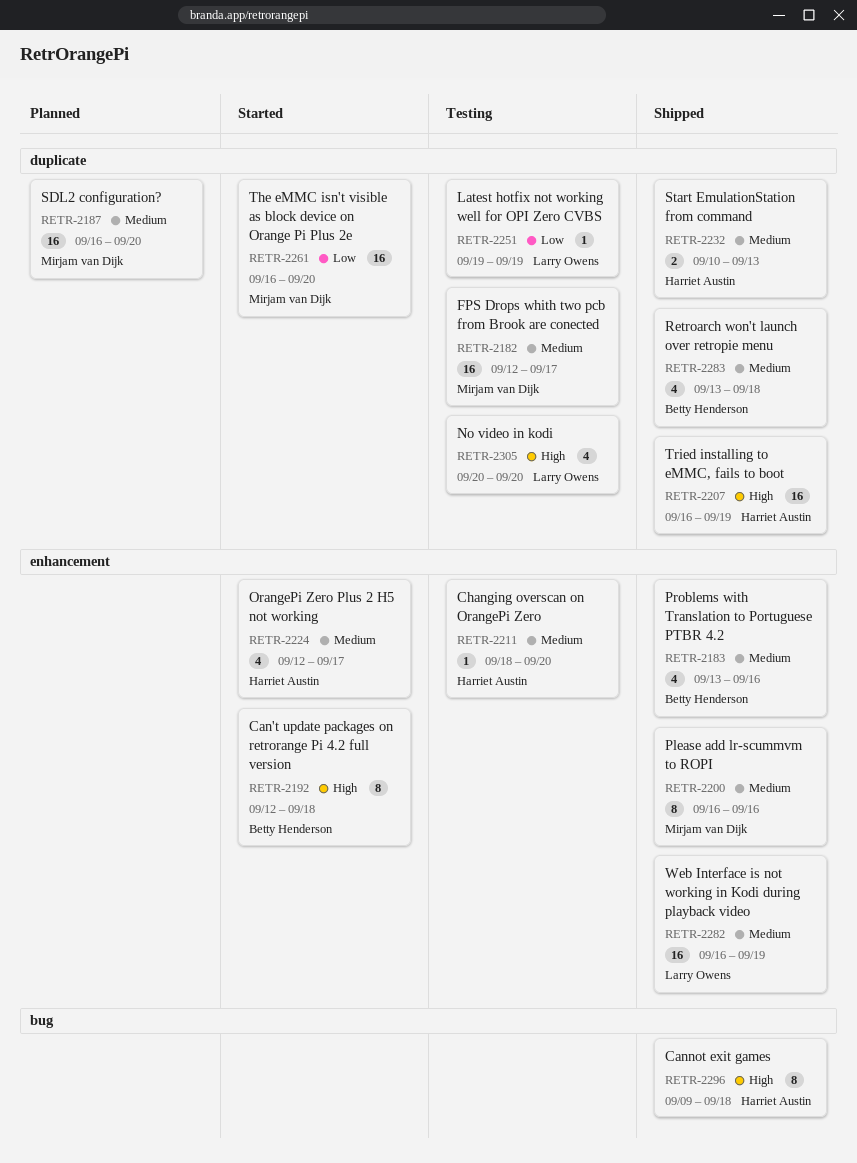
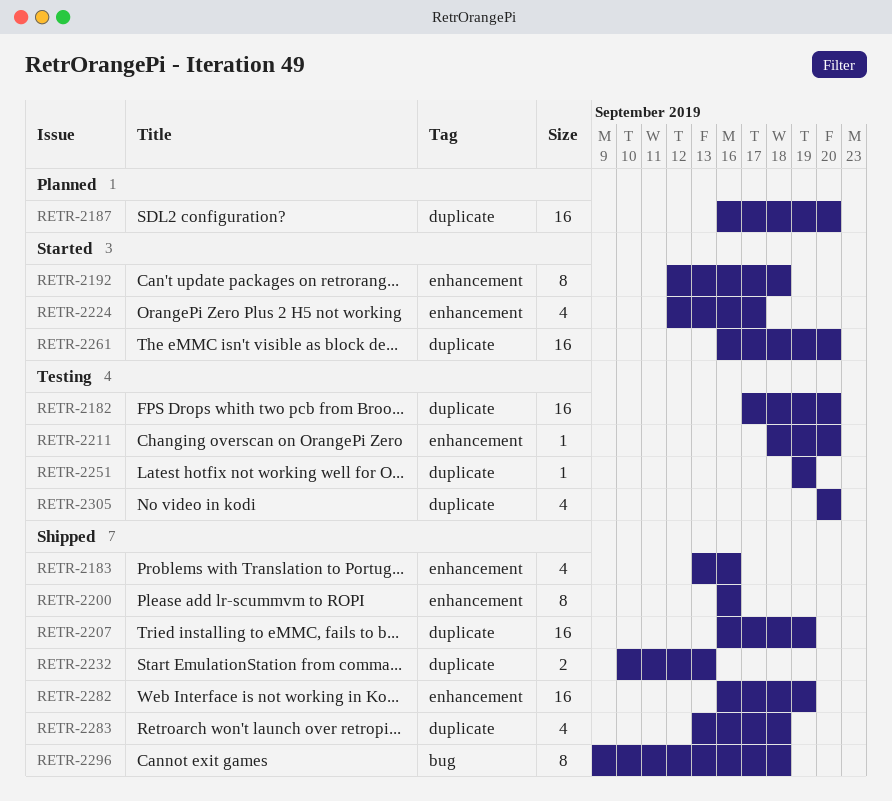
RETR-2182, start: Sep 12 -> Sep 17
RETR-2182, due: Sep 17 -> Sep 20

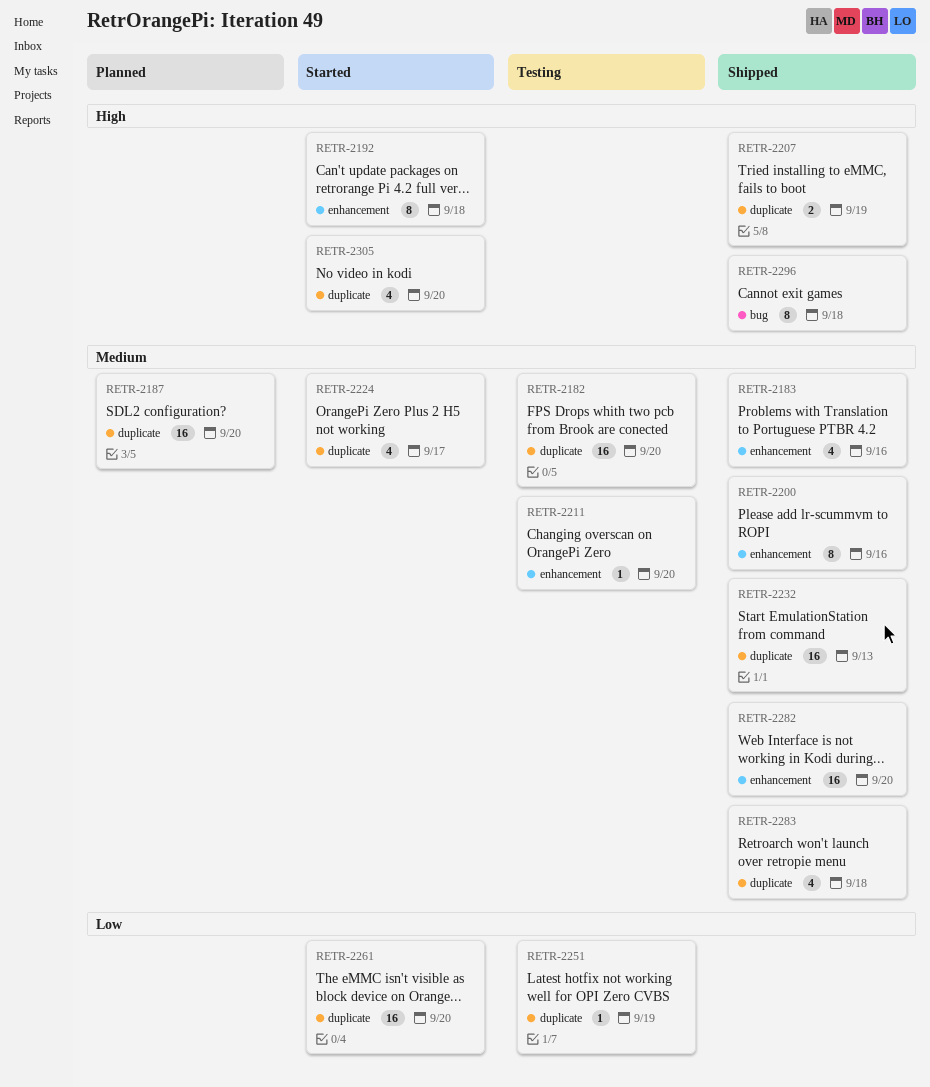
RETR-2207, estimate: 16 -> 2
RETR-2224, label: enhancement -> duplicate
RETR-2232, estimate: 2 -> 16
RETR-2282, due: Sep 19 -> Sep 20
RETR-2305, status: Testing -> Started

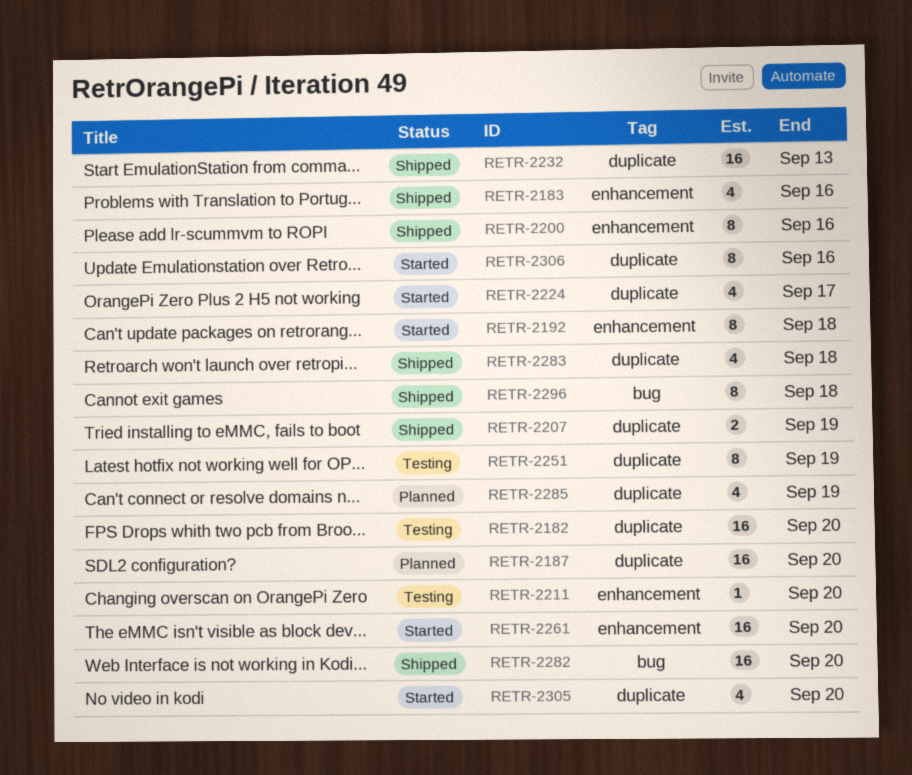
RETR-2251, estimate: 1 -> 8
RETR-2261, label: duplicate -> enhancement
RETR-2282, label: enhancement -> bug
RETR-2285: none -> present
RETR-2306: none -> present

